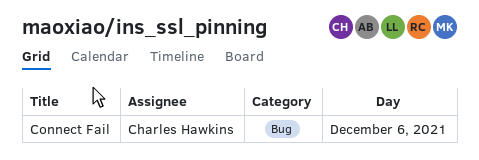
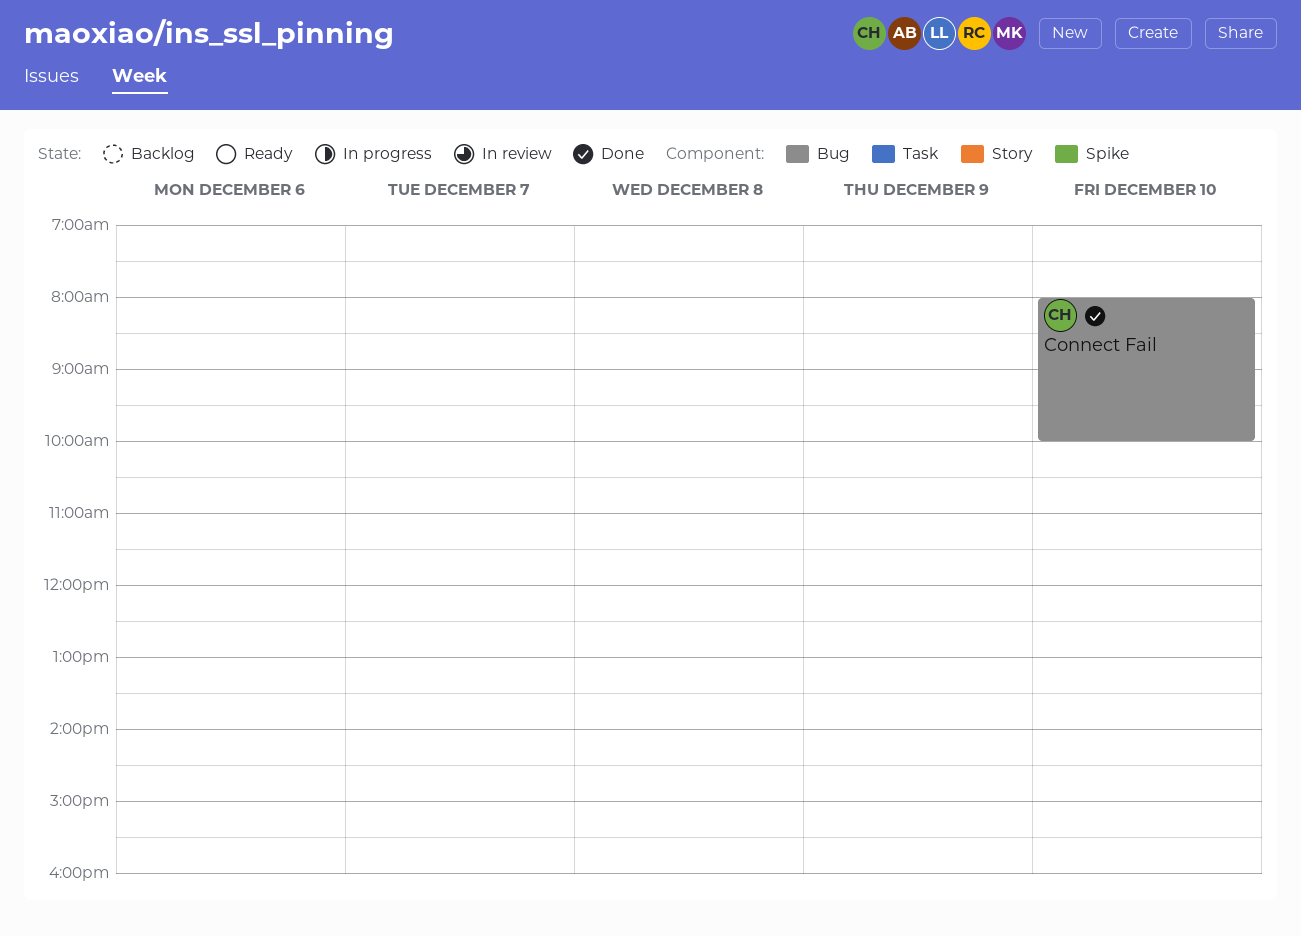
Connect Fail, day: Dec 6 -> Dec 10

